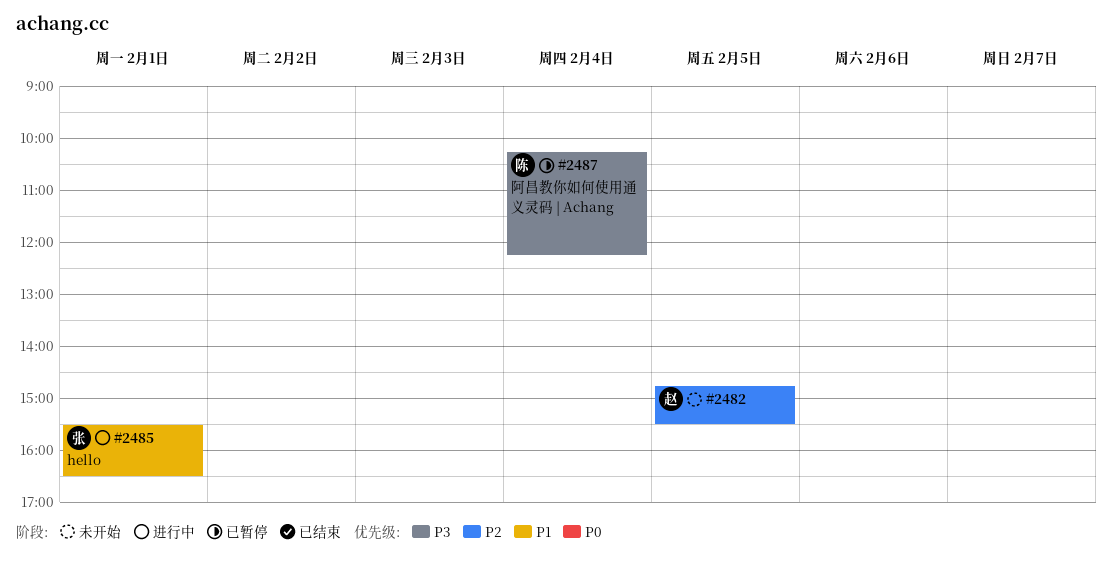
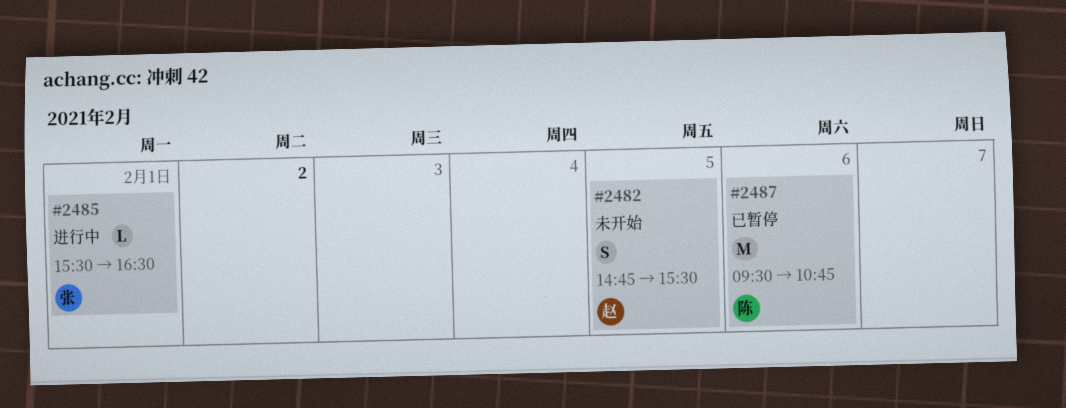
#2487, day: Feb 4 -> Feb 6
#2487, begins: 10:15 -> 09:30
#2487, ends: 12:15 -> 10:45

